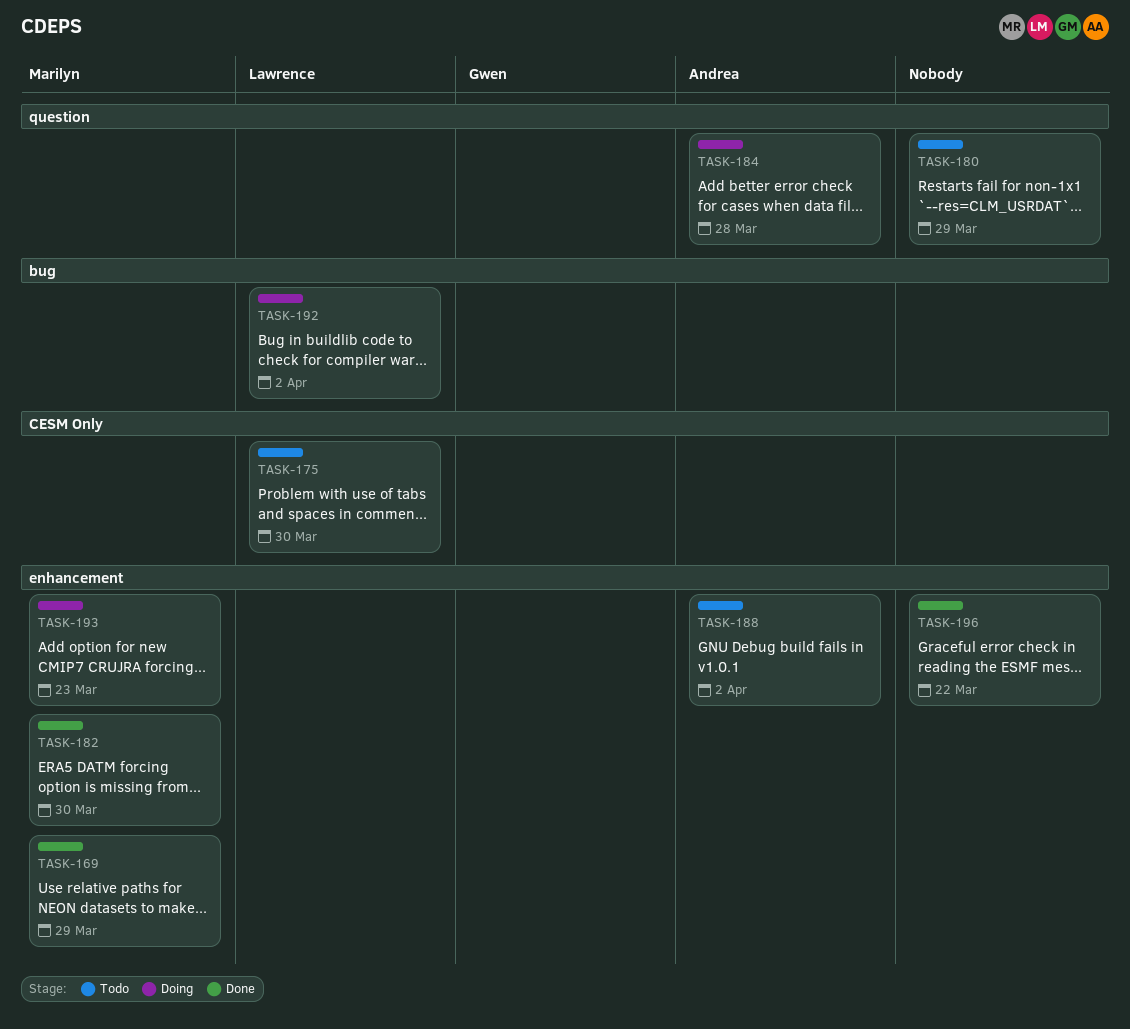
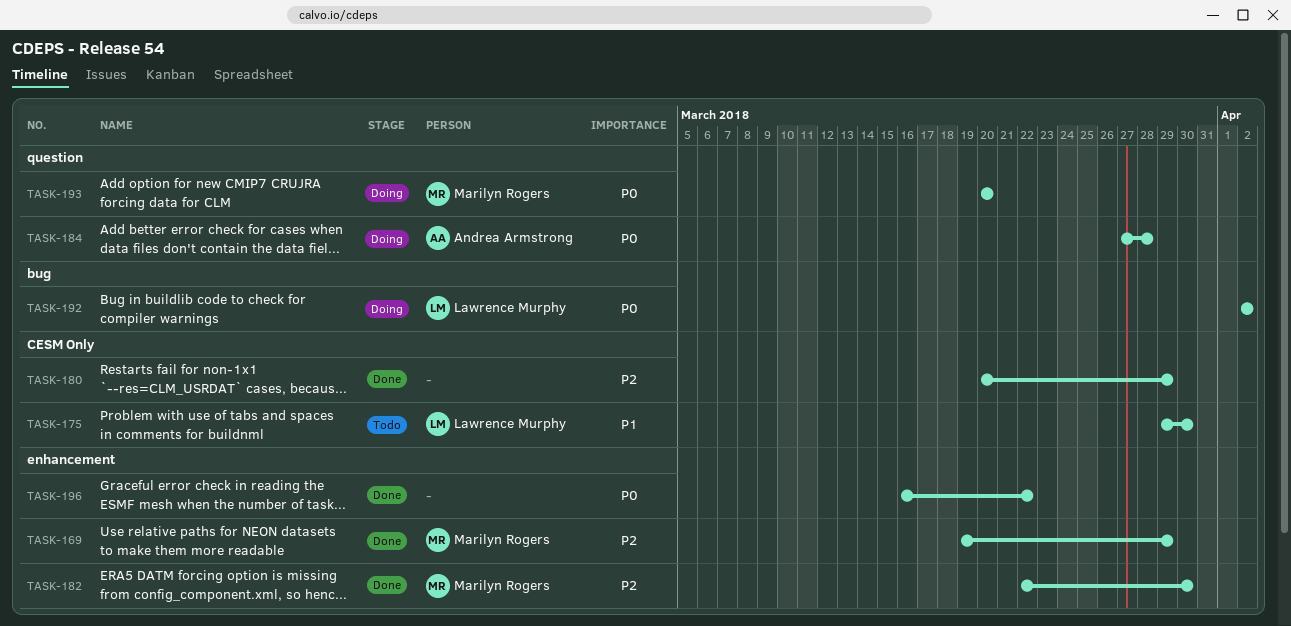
TASK-180, status: Todo -> Done
TASK-180, label: question -> CESM Only
TASK-188: present -> none
TASK-193, label: enhancement -> question
TASK-193, due: Mar 23 -> Mar 20

